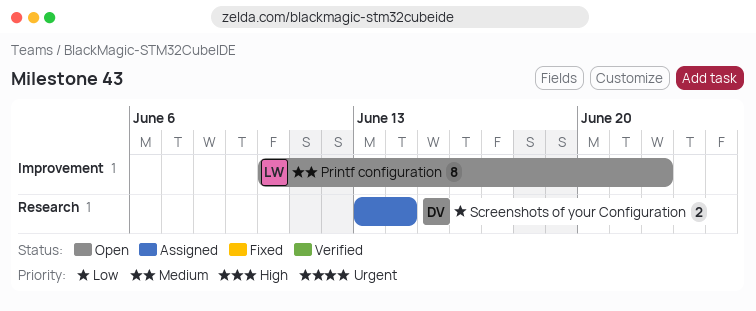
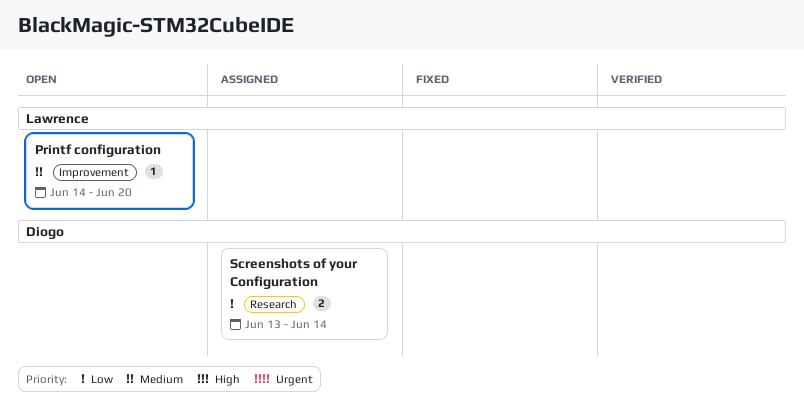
Printf configuration, estimate: 8 -> 1
Printf configuration, start: Jun 10 -> Jun 14
Printf configuration, due: Jun 22 -> Jun 20

